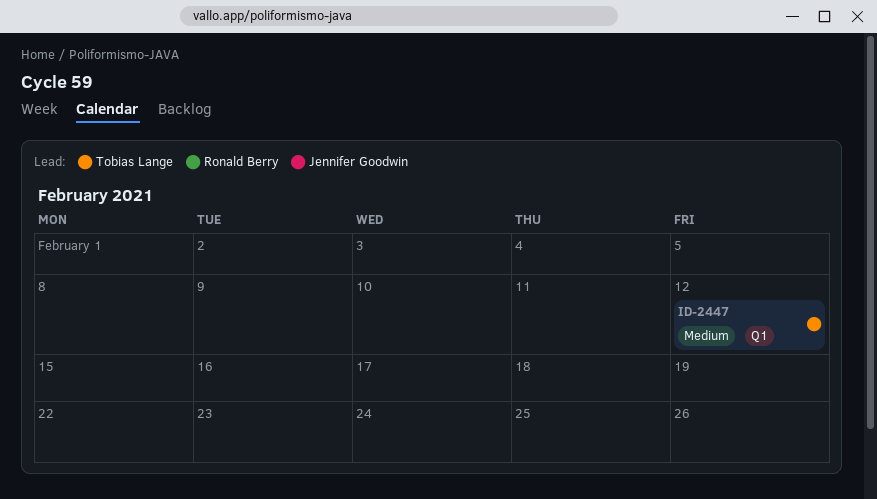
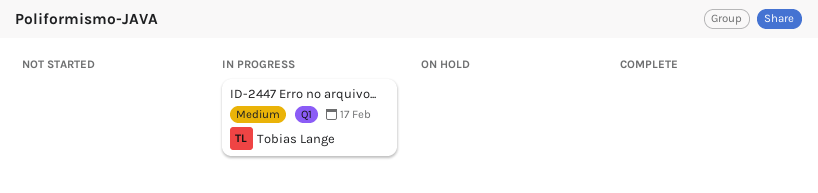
ID-2447, due: Feb 12 -> Feb 17

